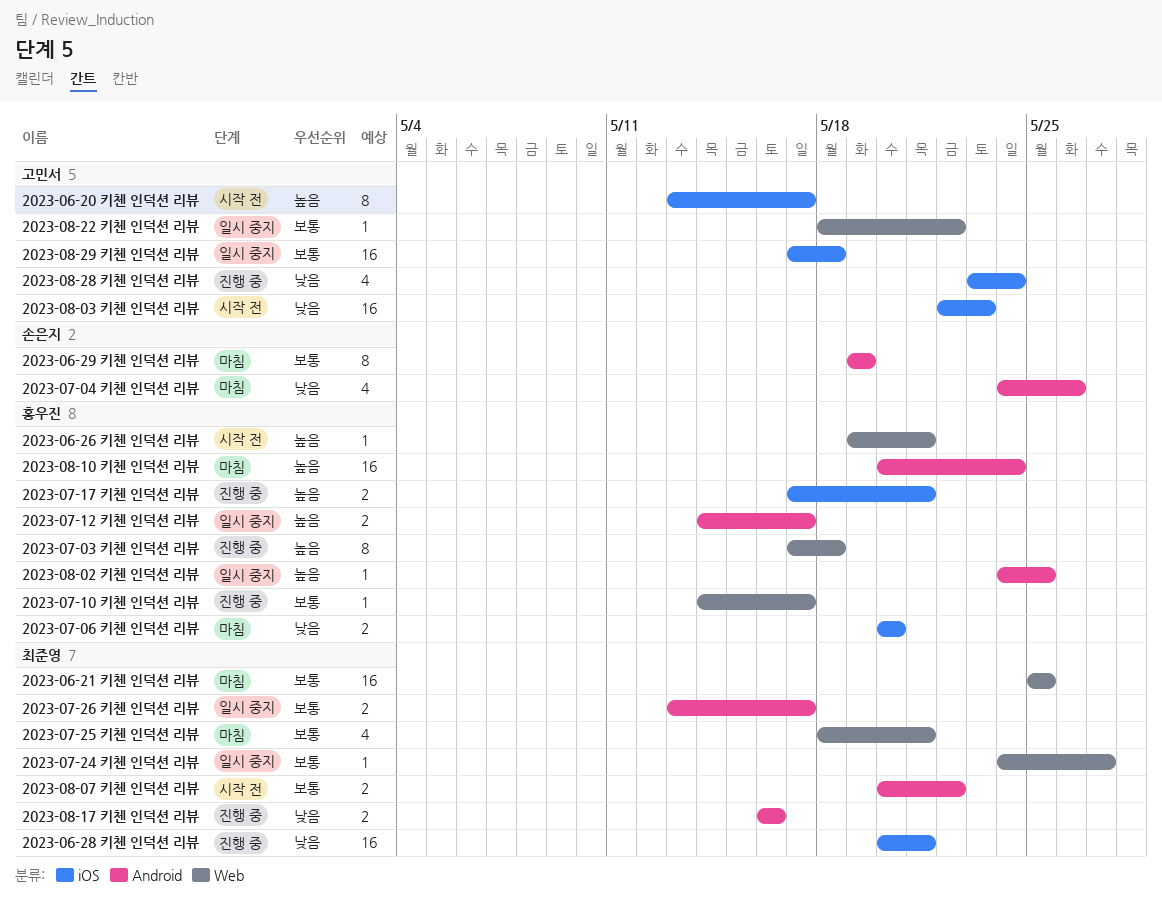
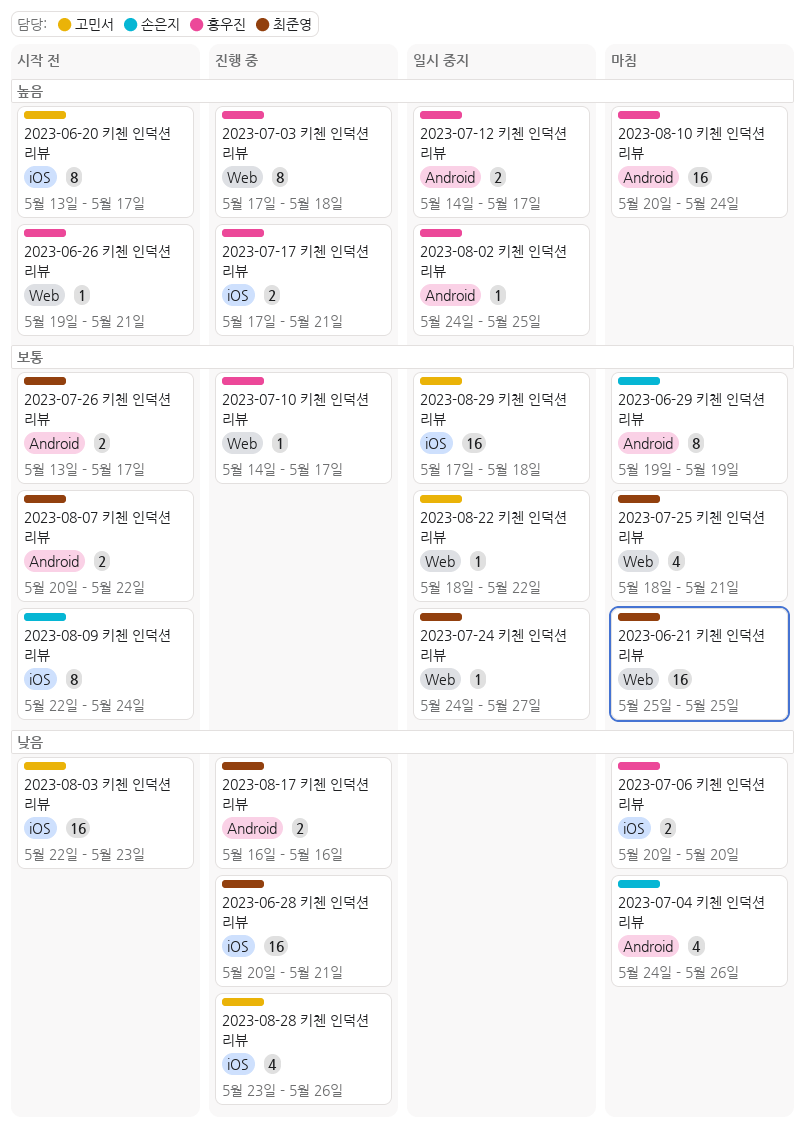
2023-07-26 키첸 인덕션 리뷰, status: 일시 중지 -> 시작 전
2023-08-09 키첸 인덕션 리뷰: none -> present
2023-08-28 키첸 인덕션 리뷰, due: May 24 -> May 26

